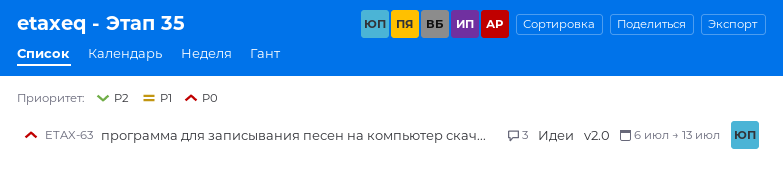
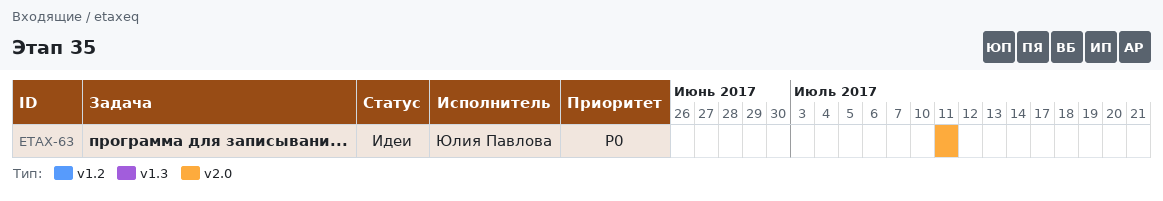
ETAX-63, start: Jul 6 -> Jul 11
ETAX-63, due: Jul 13 -> Jul 11

